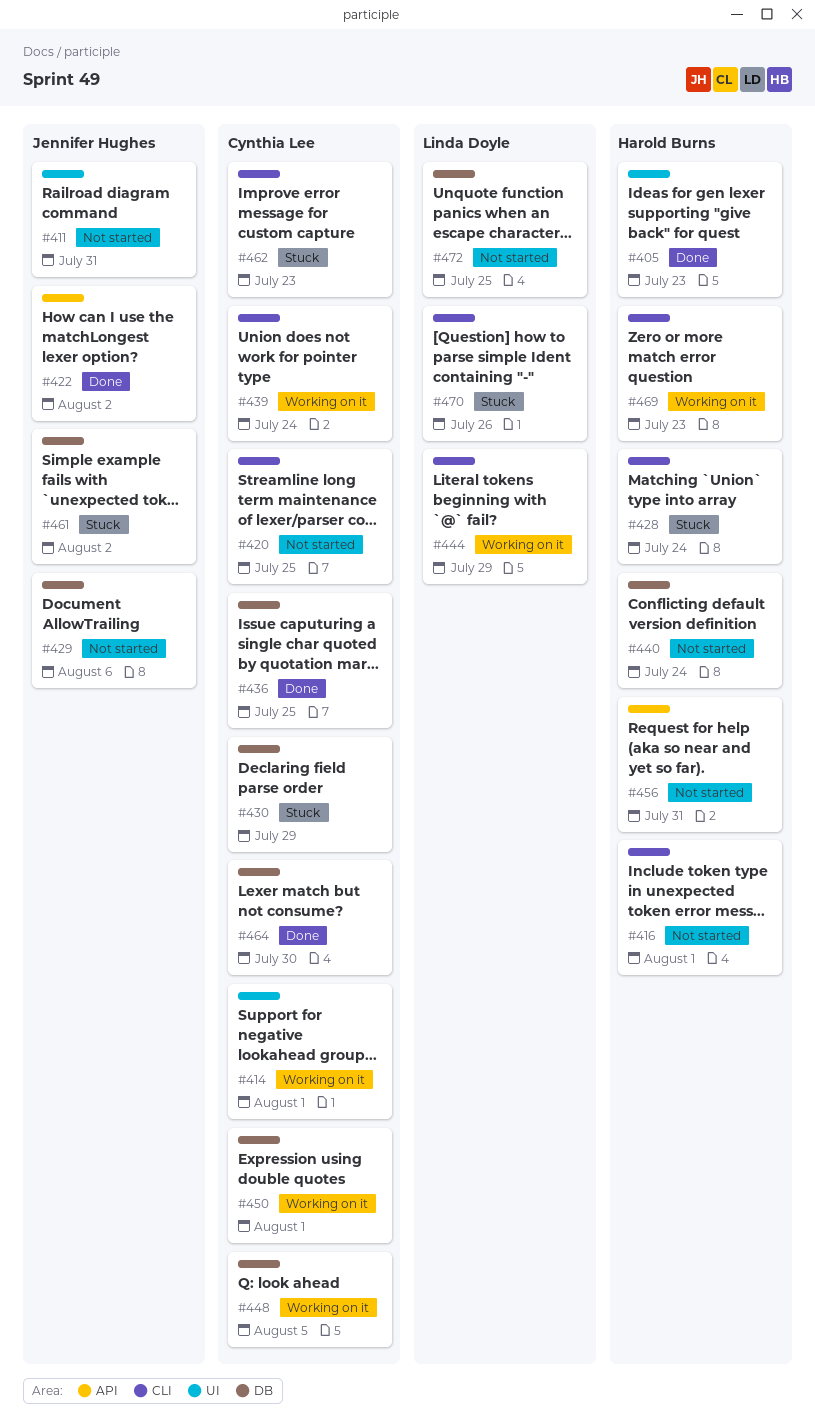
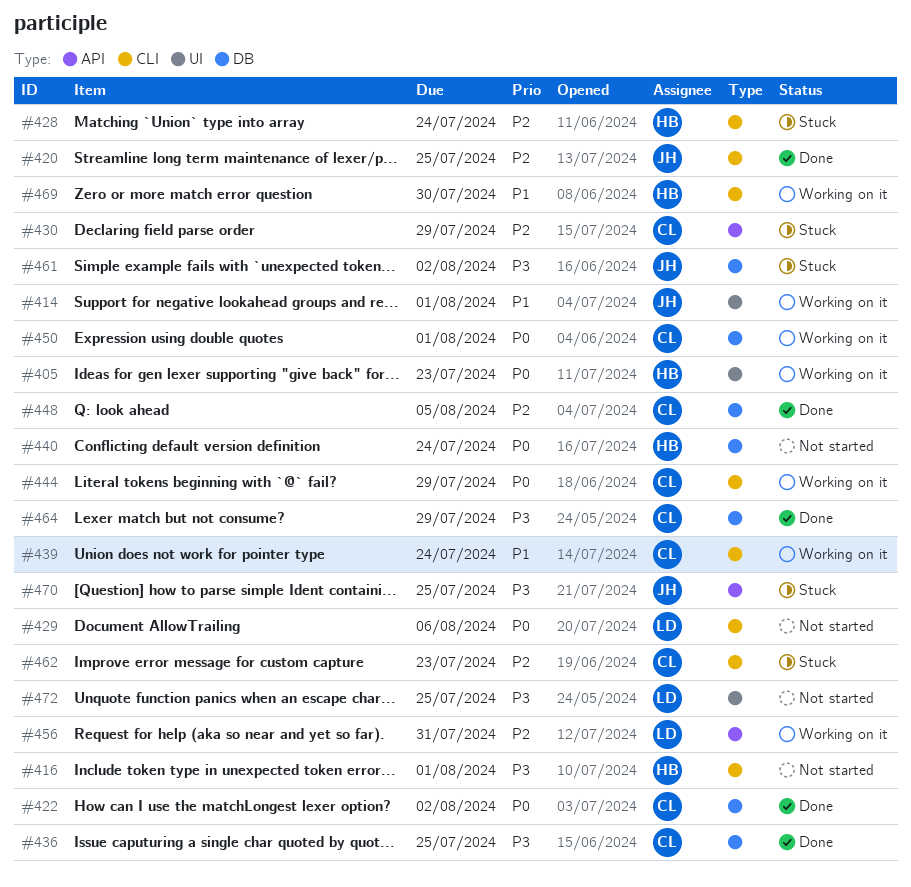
#405, status: Done -> Working on it
#411: present -> none
#414, owner: Cynthia Lee -> Jennifer Hughes
#420, status: Not started -> Done
#420, owner: Cynthia Lee -> Jennifer Hughes
#422, owner: Jennifer Hughes -> Cynthia Lee
#422, label: API -> DB
#429, owner: Jennifer Hughes -> Linda Doyle
#429, label: DB -> CLI
#430, label: DB -> API
#444, owner: Linda Doyle -> Cynthia Lee
#448, status: Working on it -> Done
#456, status: Not started -> Working on it
#456, owner: Harold Burns -> Linda Doyle
#464, due: Jul 30 -> Jul 29
#469, due: Jul 23 -> Jul 30
#470, owner: Linda Doyle -> Jennifer Hughes
#470, label: CLI -> API
#470, due: Jul 26 -> Jul 25
#472, label: DB -> UI

